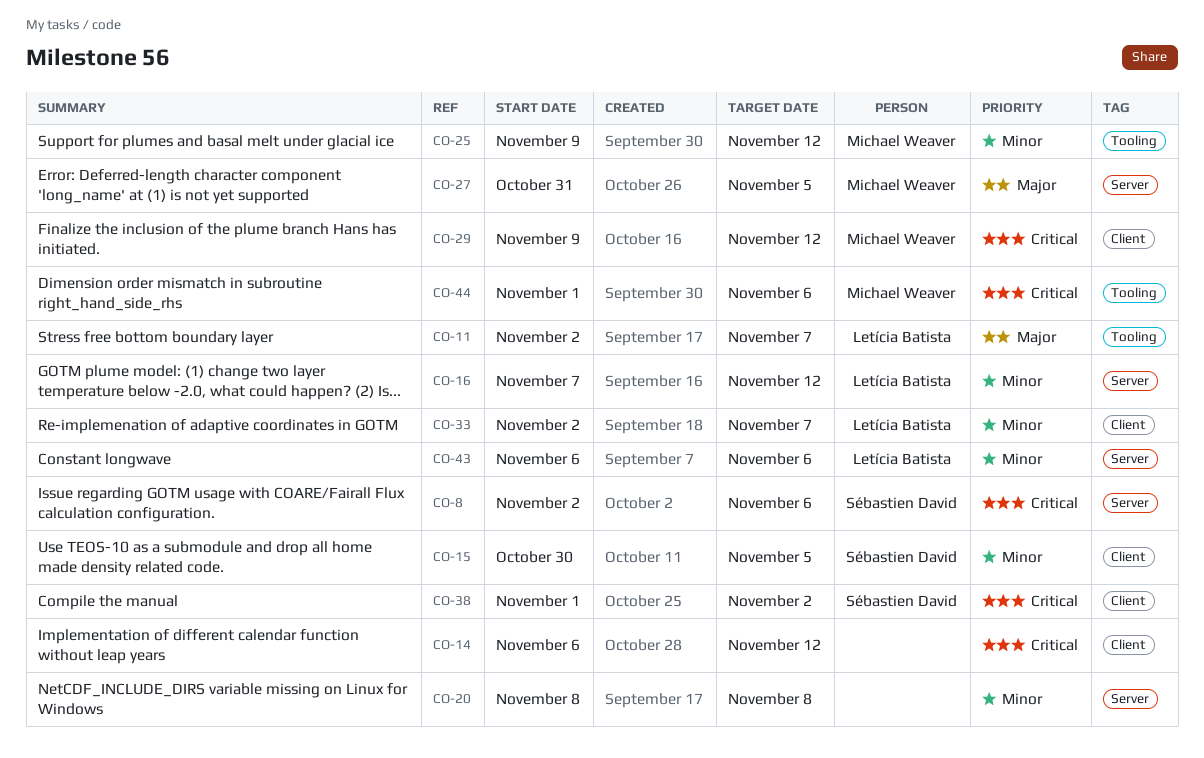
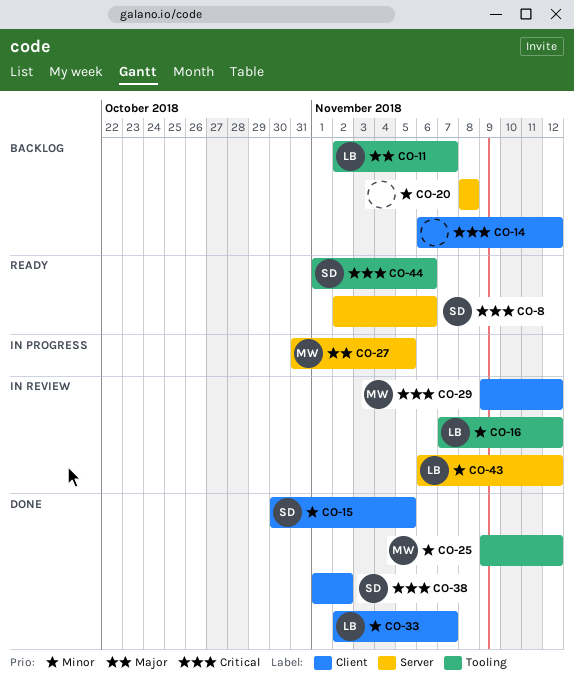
CO-16, label: Server -> Tooling
CO-43, due: Nov 6 -> Nov 12
CO-44, owner: Michael Weaver -> Sébastien David

